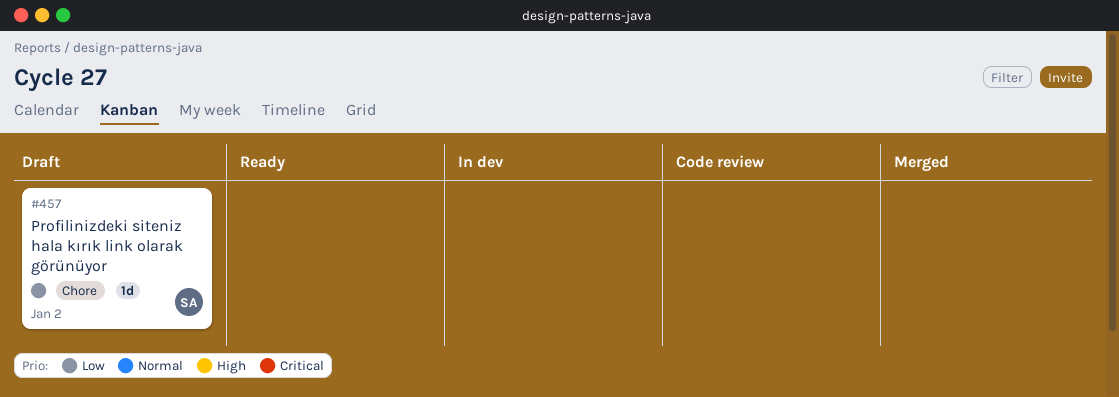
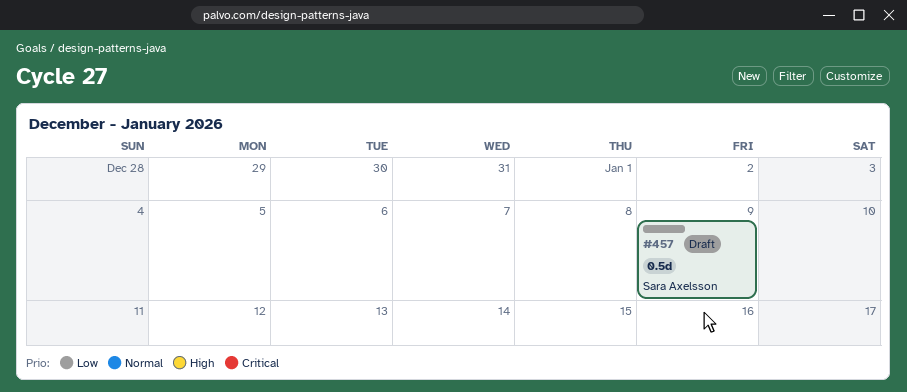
#457, estimate: 1d -> 0.5d
#457, due: Jan 2 -> Jan 9

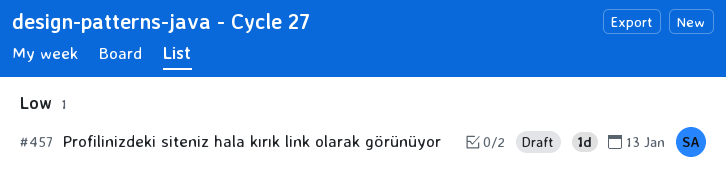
#457, estimate: 0.5d -> 1d
#457, due: Jan 9 -> Jan 13

